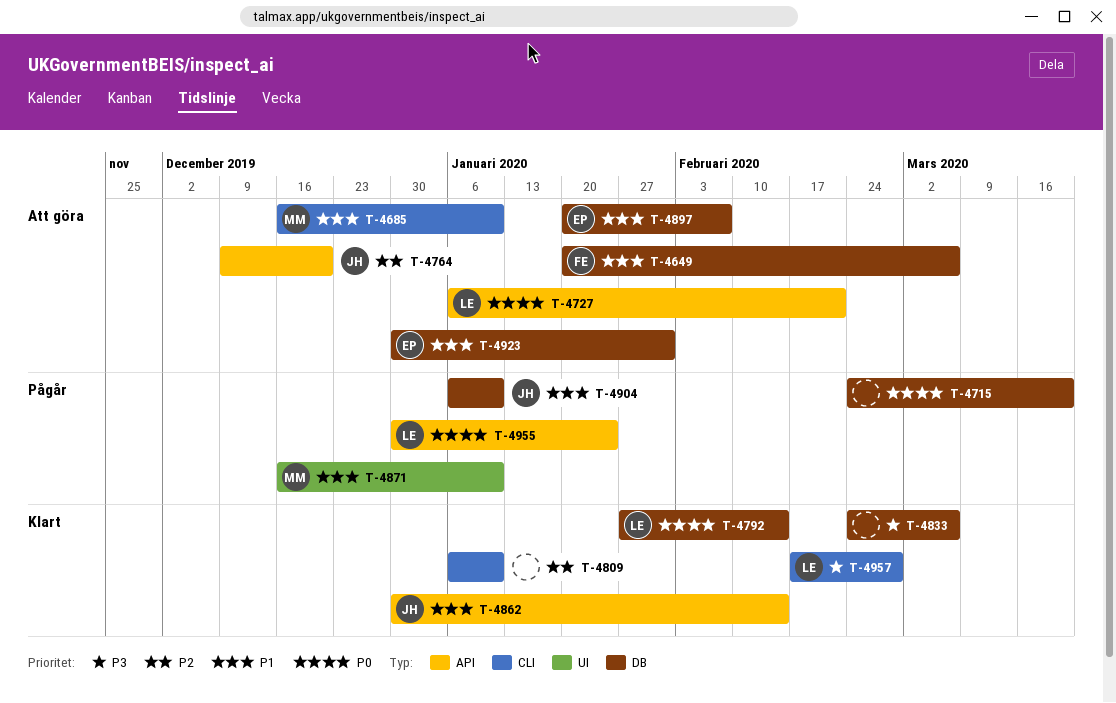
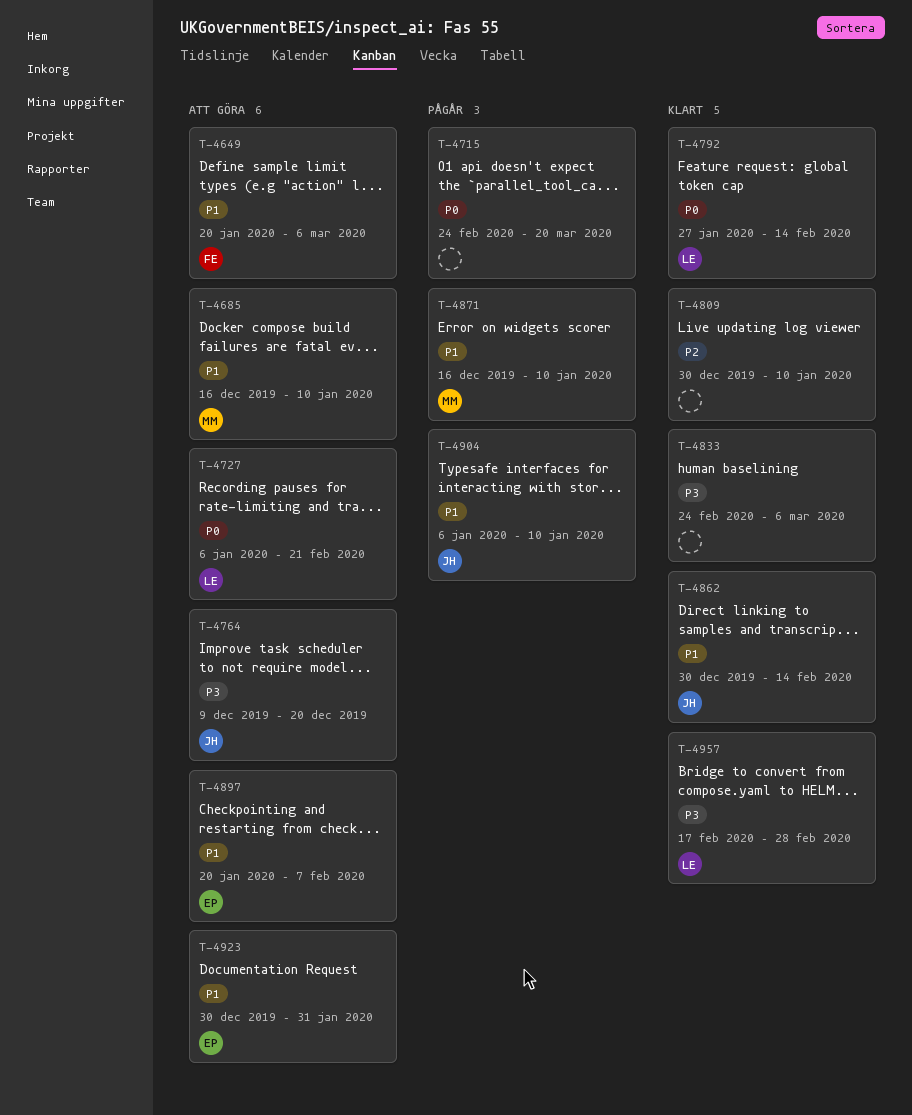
T-4764, priority: P2 -> P3
T-4809, start: Jan 6 -> Dec 30
T-4955: present -> none

